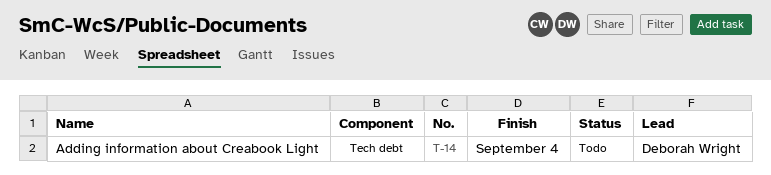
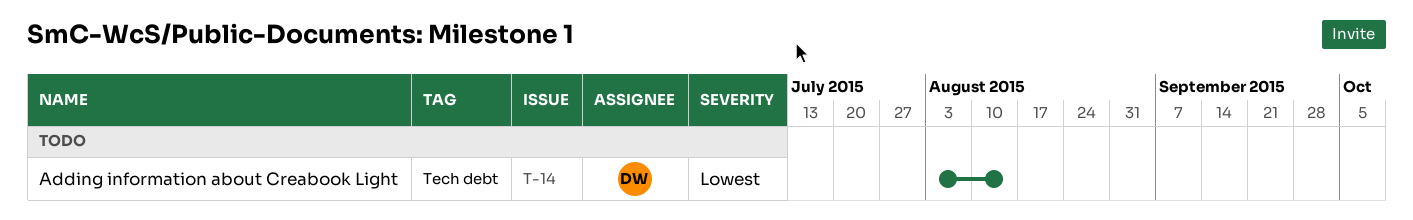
T-14, due: Sep 4 -> Aug 14

